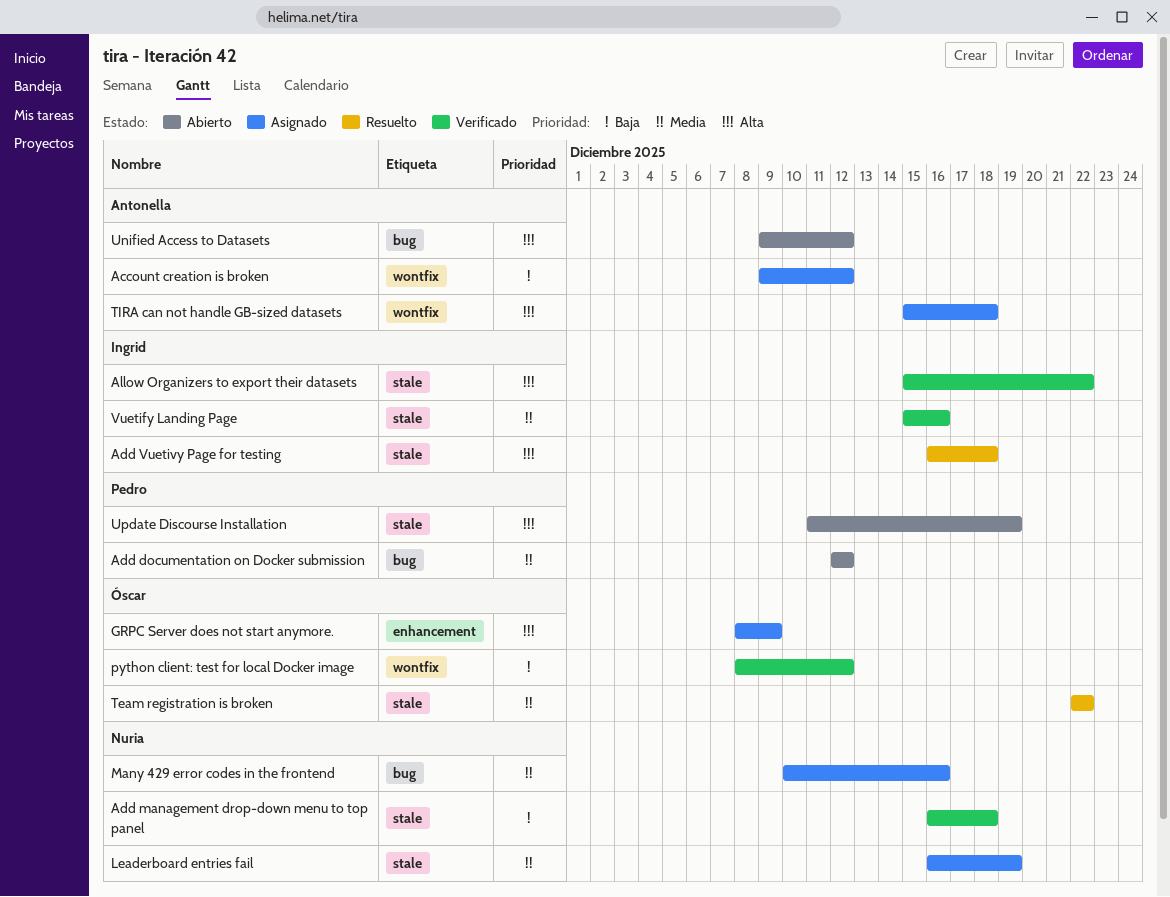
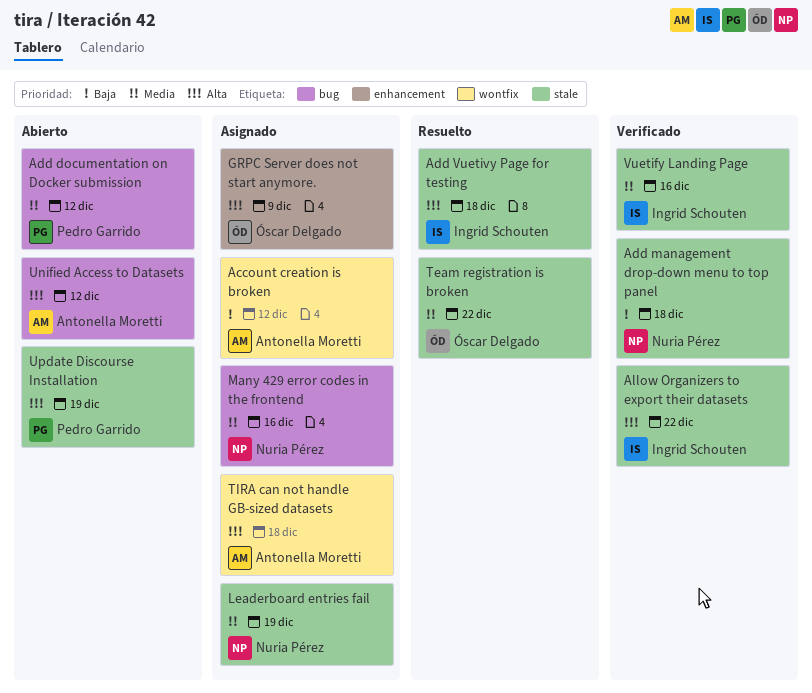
python client: test for local Docker image: present -> none

